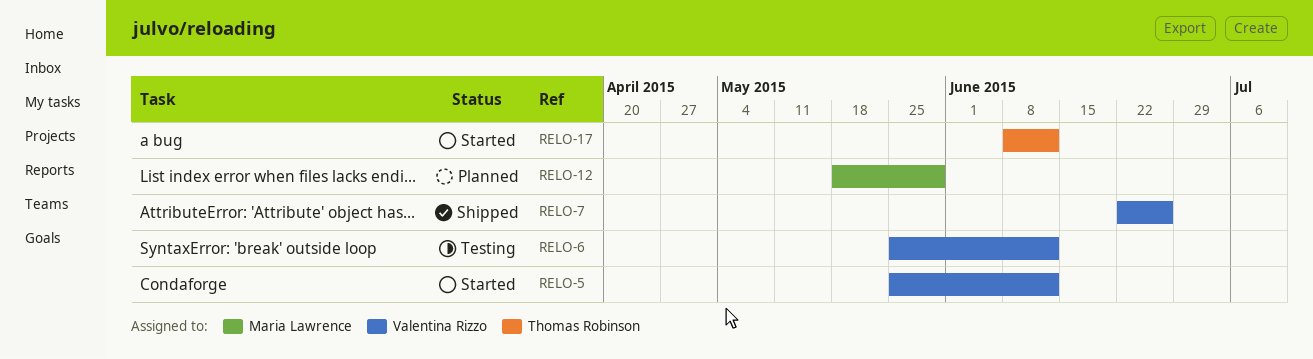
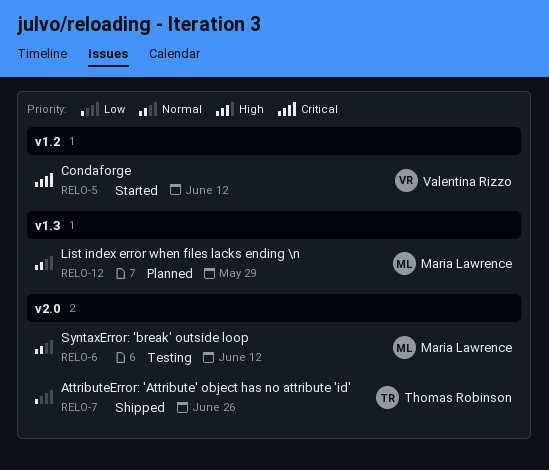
RELO-6, owner: Valentina Rizzo -> Maria Lawrence
RELO-7, owner: Valentina Rizzo -> Thomas Robinson
RELO-17: present -> none

